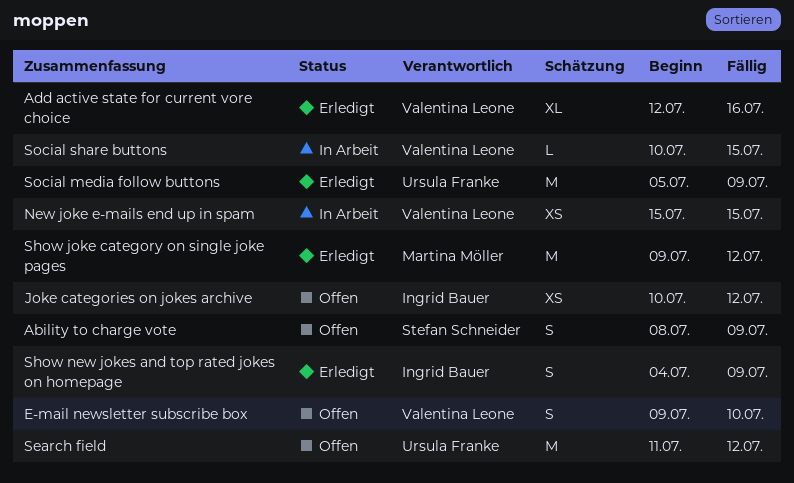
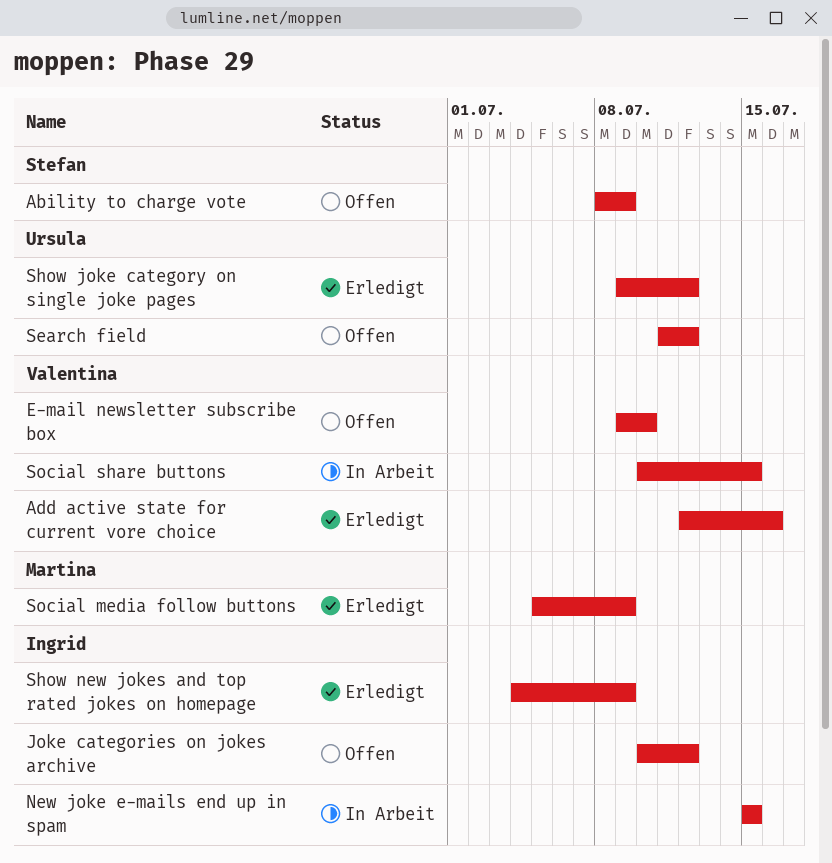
New joke e-mails end up in spam, owner: Valentina Leone -> Ingrid Bauer
Show joke category on single joke pages, owner: Martina Möller -> Ursula Franke
Social media follow buttons, owner: Ursula Franke -> Martina Möller

